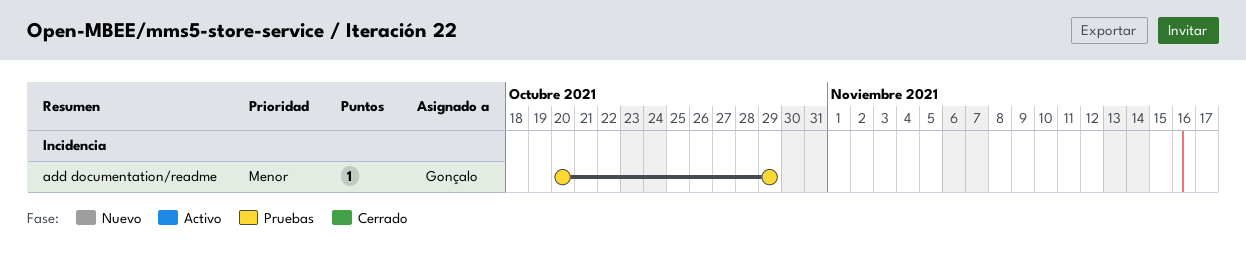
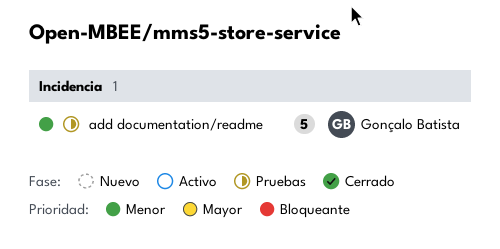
add documentation/readme, estimate: 1 -> 5

